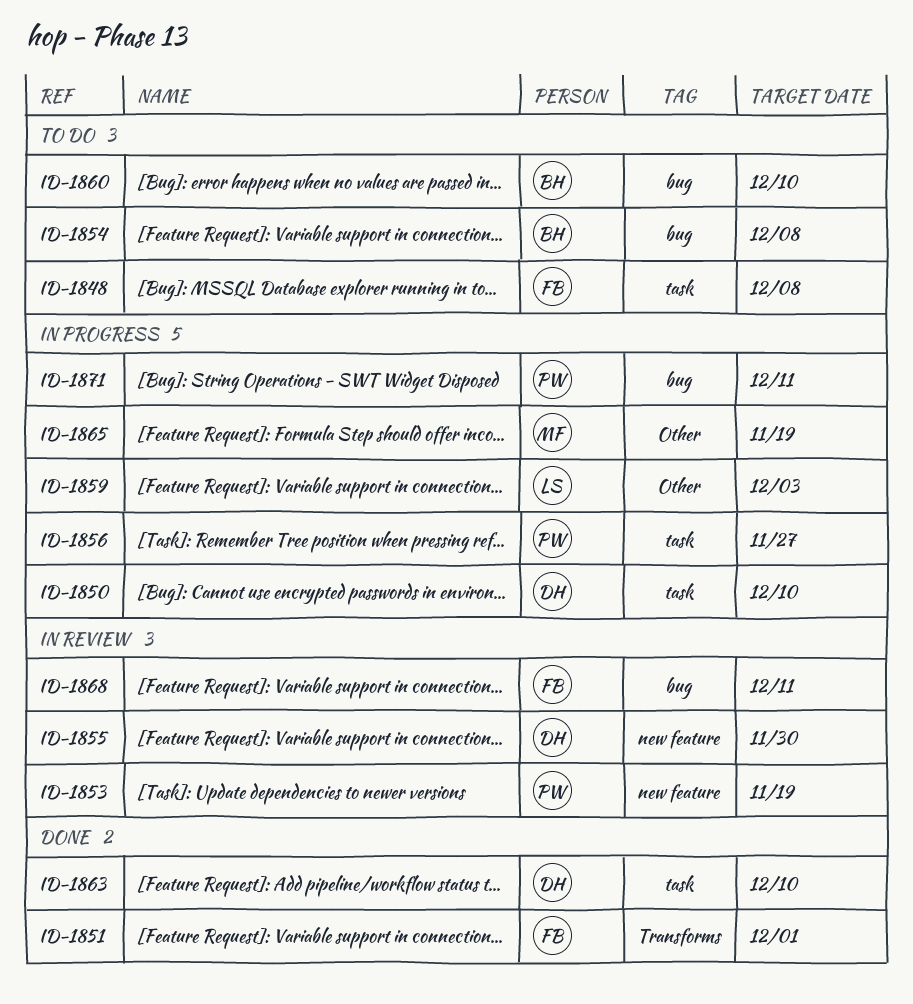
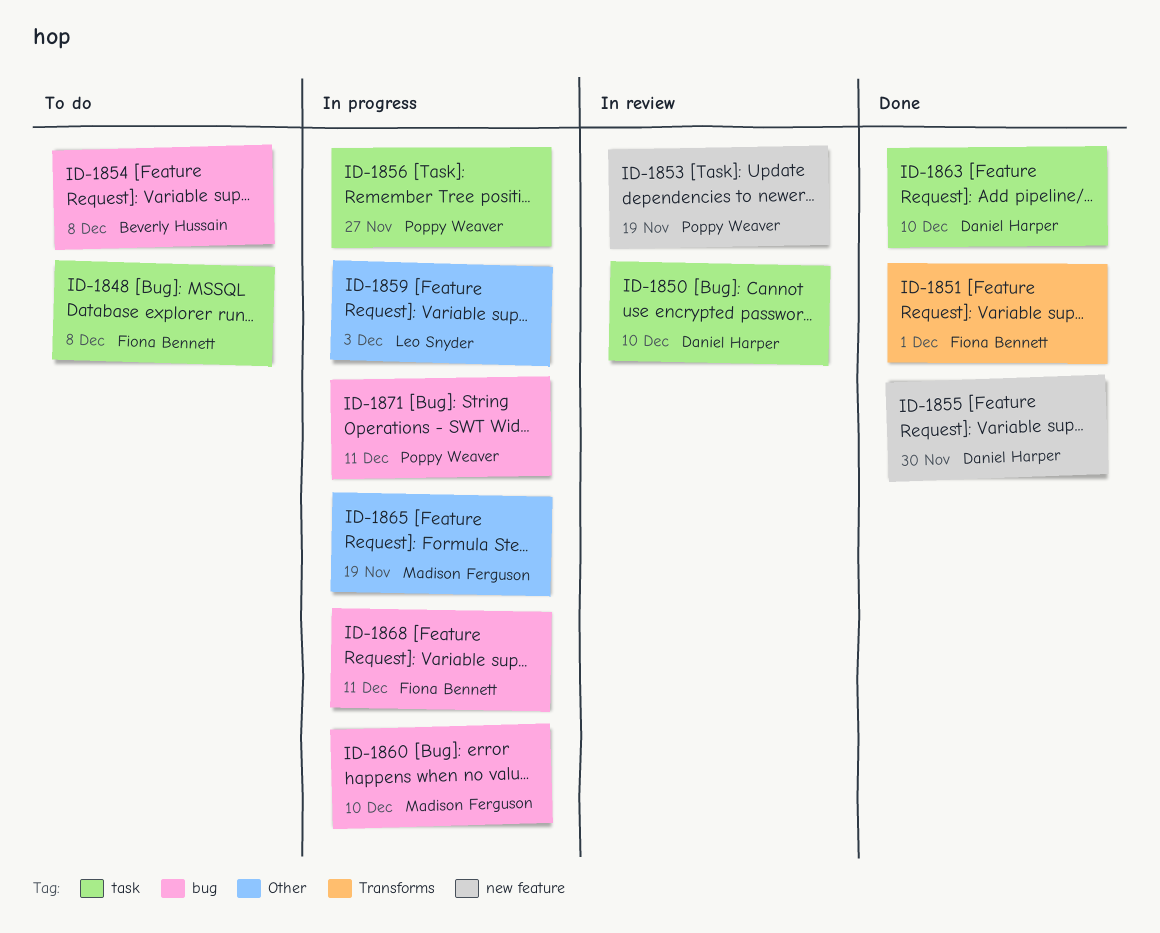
ID-1850, status: In progress -> In review
ID-1855, status: In review -> Done
ID-1860, status: To do -> In progress
ID-1860, owner: Beverly Hussain -> Madison Ferguson
ID-1868, status: In review -> In progress

